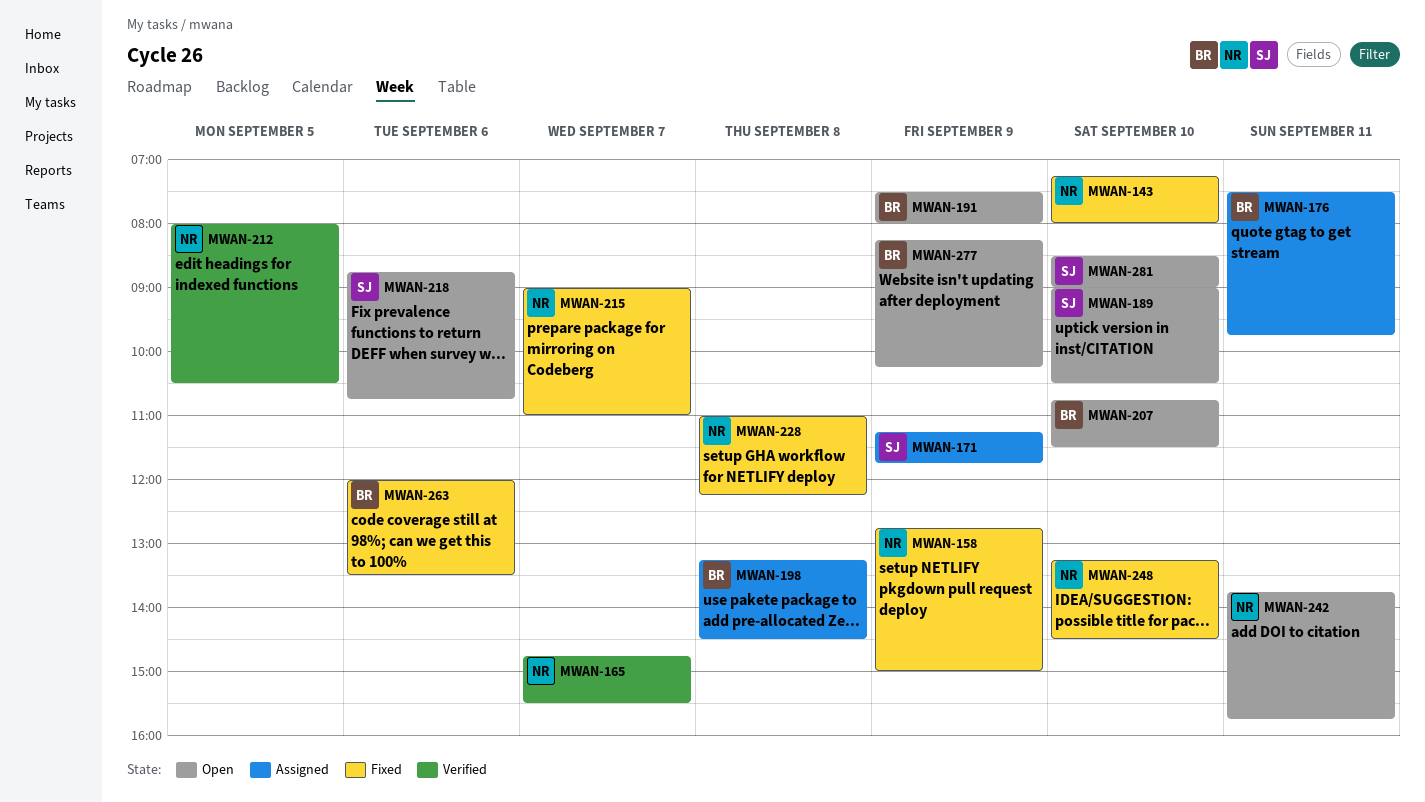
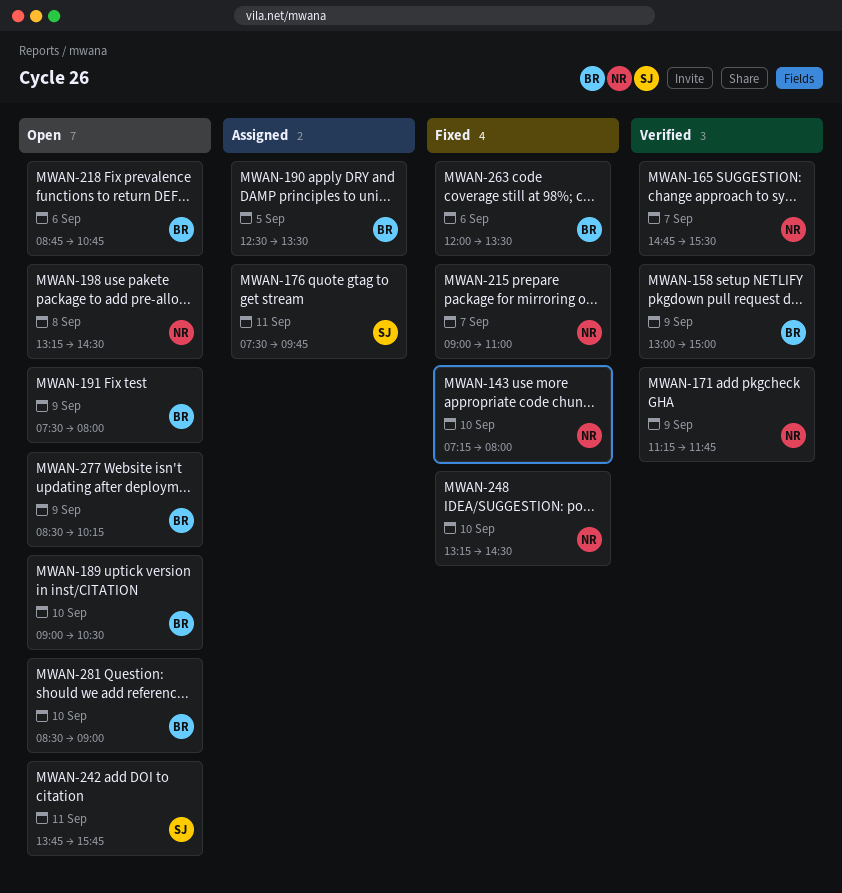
MWAN-158, status: Fixed -> Verified
MWAN-158, owner: NR -> BR
MWAN-158, begins: 12:45 -> 13:00
MWAN-171, status: Assigned -> Verified
MWAN-171, owner: SJ -> NR
MWAN-176, owner: BR -> SJ
MWAN-189, owner: SJ -> BR
MWAN-190: none -> present
MWAN-198, status: Assigned -> Open
MWAN-198, owner: BR -> NR
MWAN-207: present -> none
MWAN-212: present -> none
MWAN-218, owner: SJ -> BR
MWAN-228: present -> none
MWAN-242, owner: NR -> SJ
MWAN-277, begins: 08:15 -> 08:30
MWAN-281, owner: SJ -> BR

